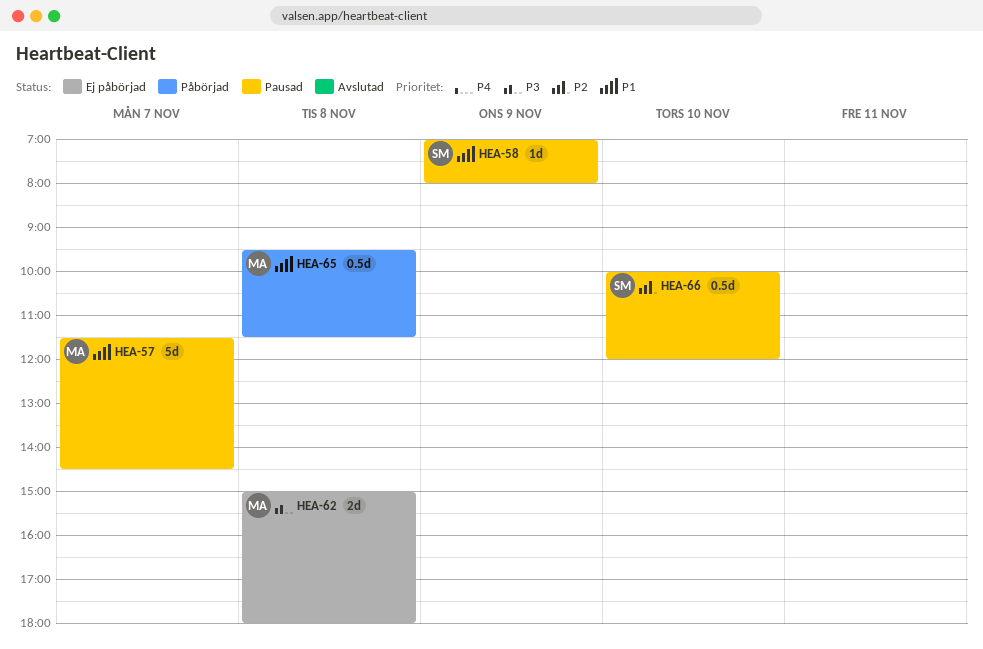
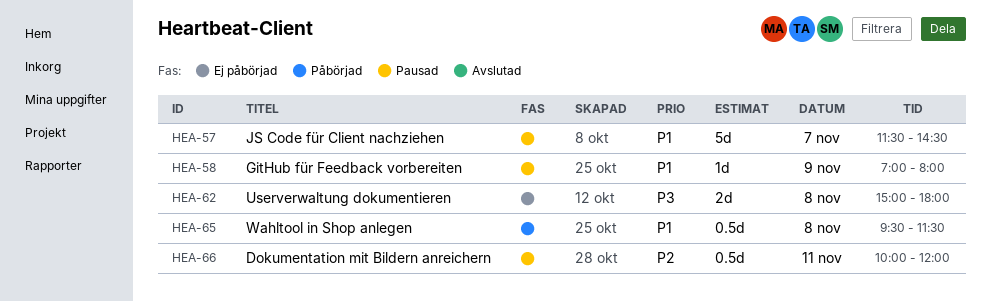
HEA-66, day: Nov 10 -> Nov 11

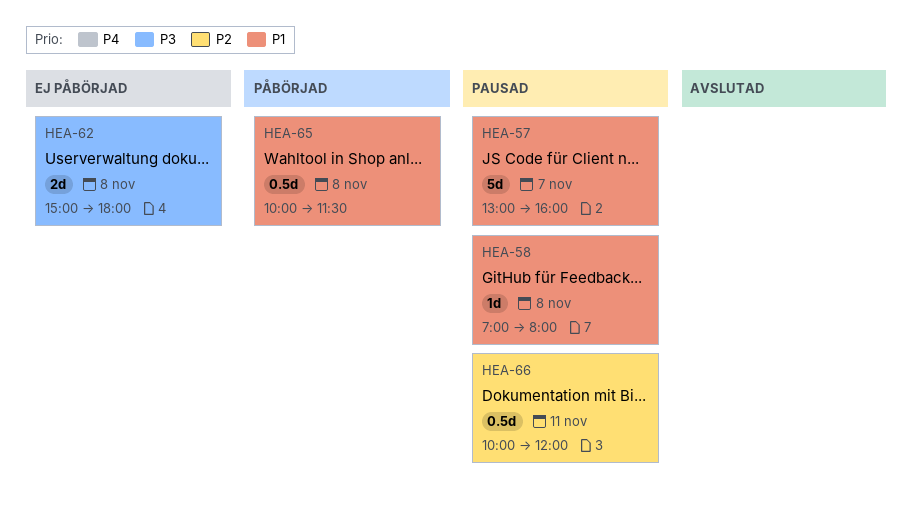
HEA-57, begins: 11:30 -> 13:00
HEA-57, ends: 14:30 -> 16:00
HEA-58, day: Nov 9 -> Nov 8
HEA-65, begins: 09:30 -> 10:00

